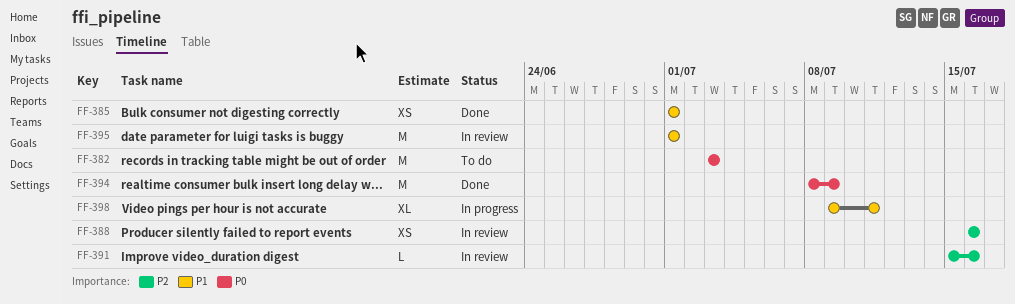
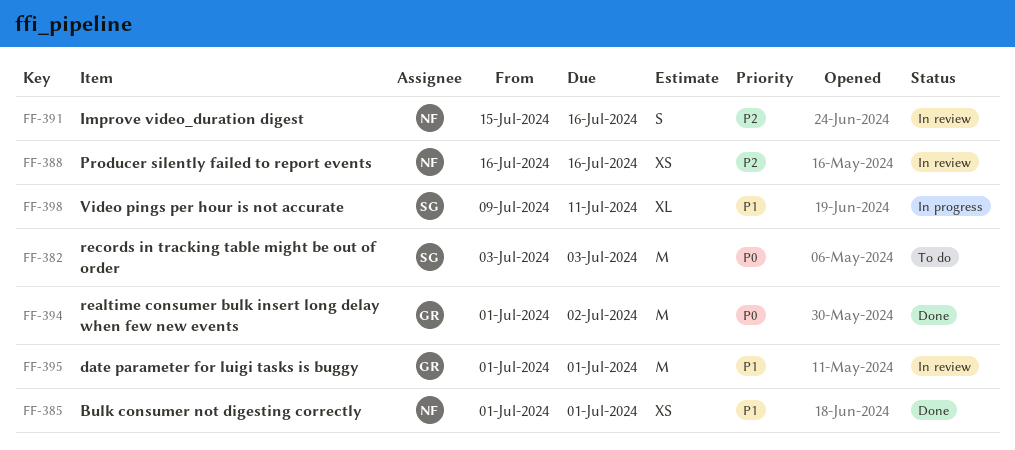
FF-391, estimate: L -> S
FF-394, start: Jul 8 -> Jul 1
FF-394, due: Jul 9 -> Jul 2

